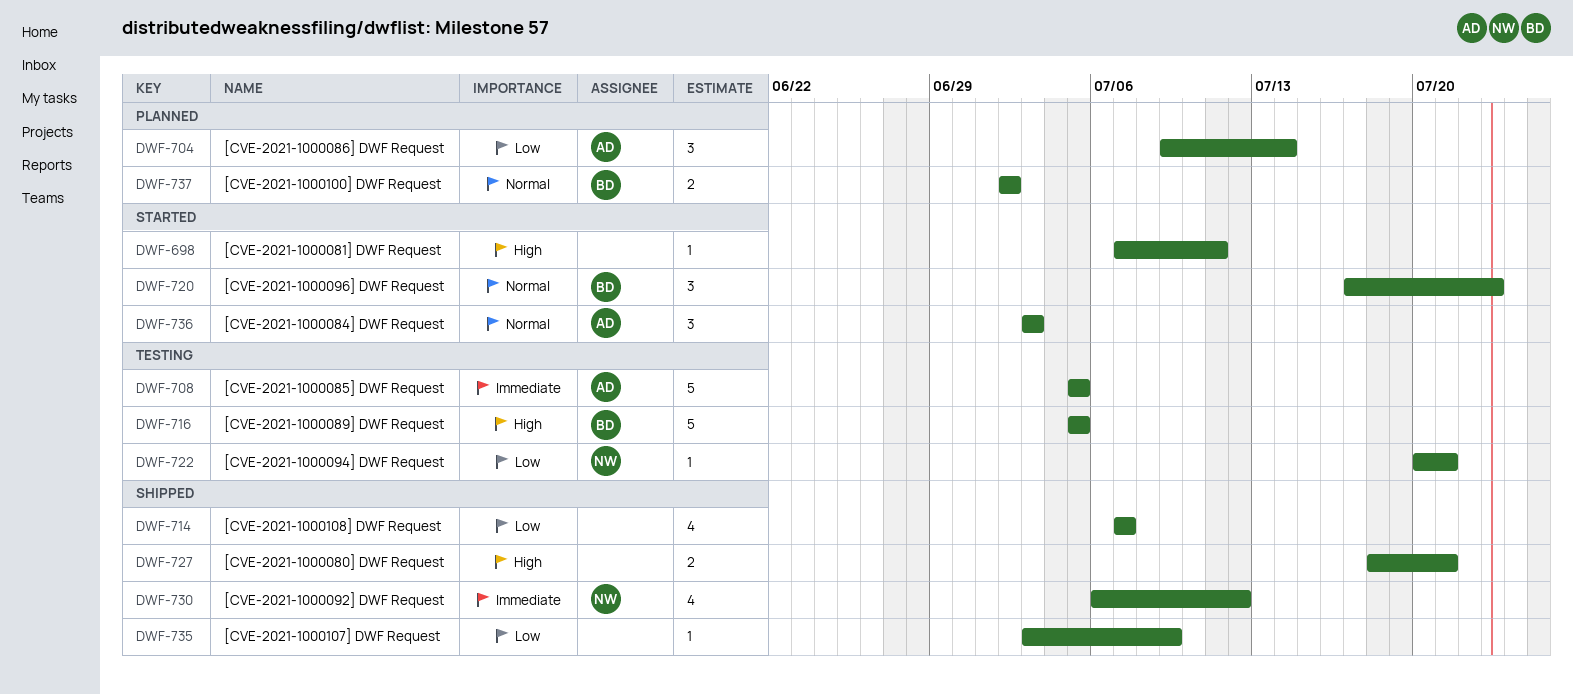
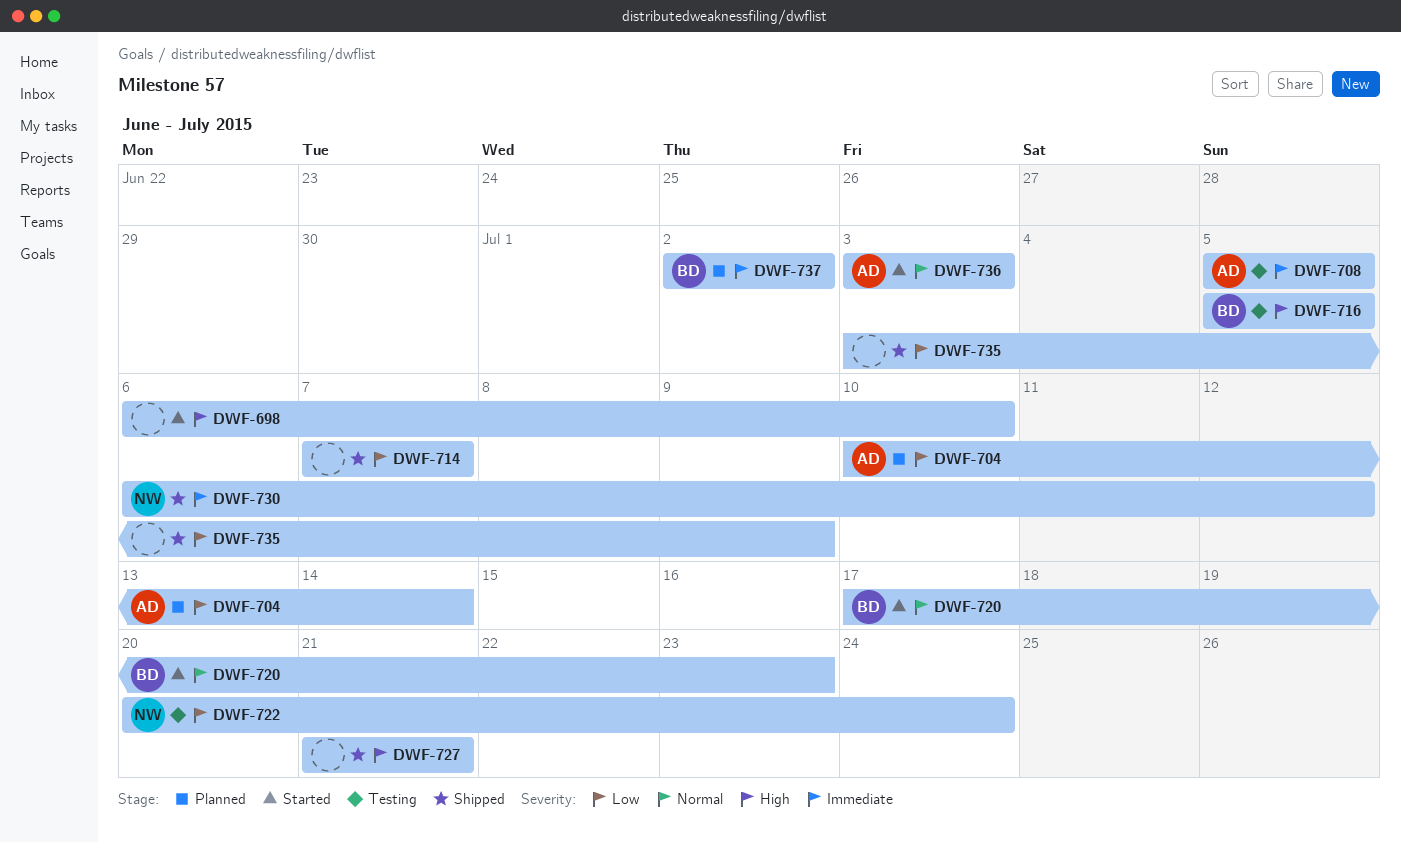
DWF-698, start: Jul 7 -> Jul 6
DWF-698, due: Jul 11 -> Jul 10
DWF-704, start: Jul 9 -> Jul 10
DWF-722, due: Jul 21 -> Jul 24
DWF-727, start: Jul 18 -> Jul 21
DWF-737, priority: Normal -> Immediate

